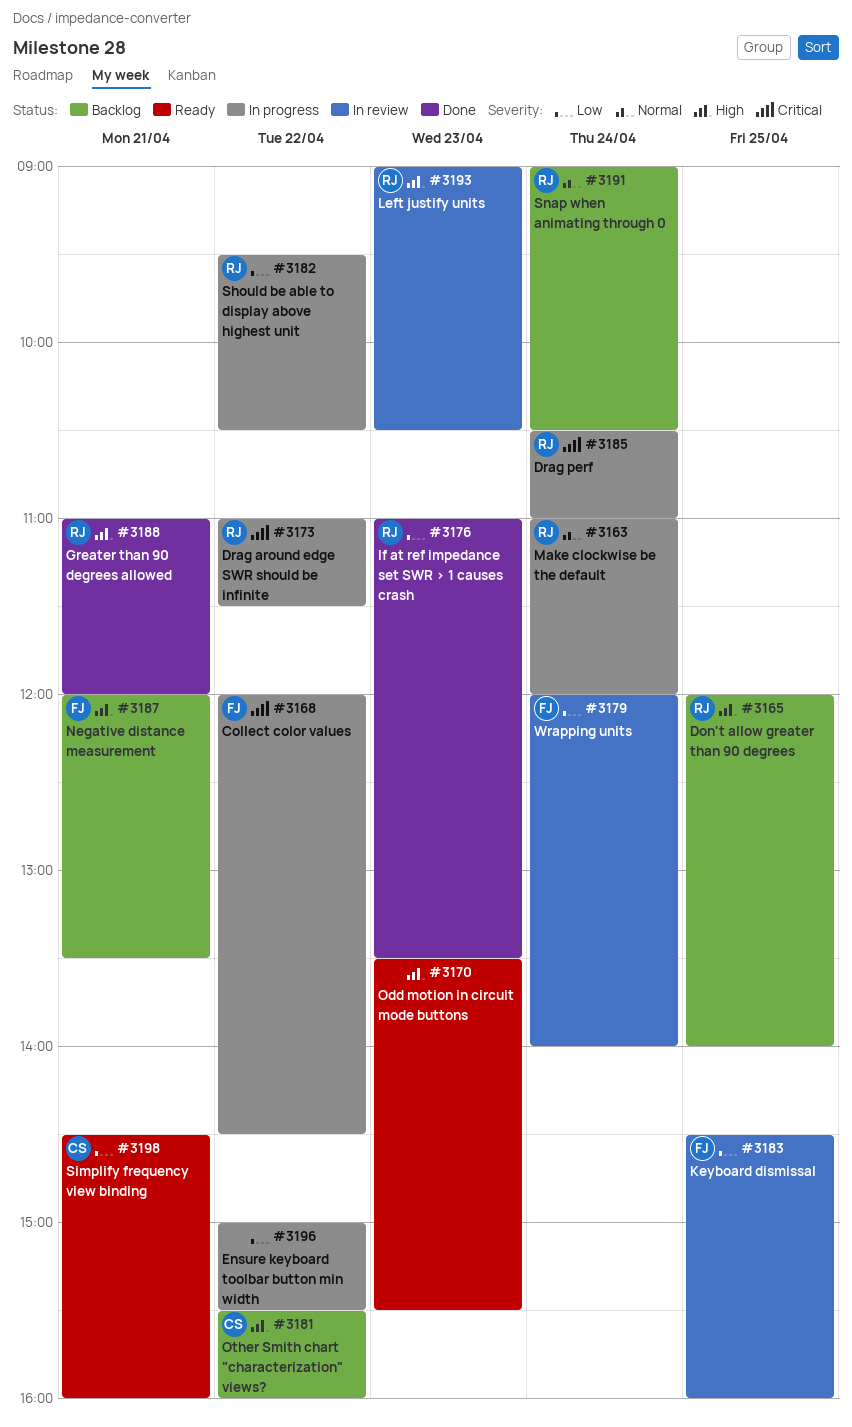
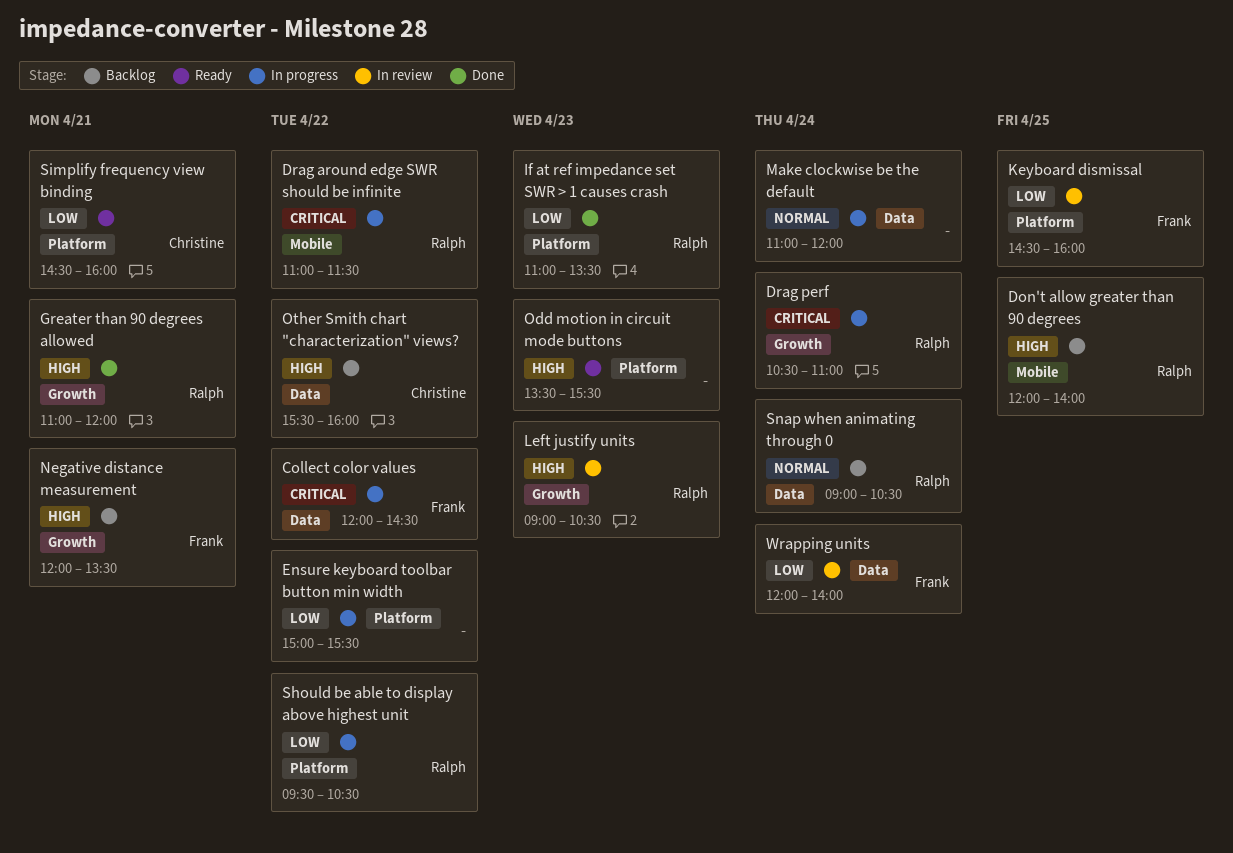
Make clockwise be the default, owner: Ralph -> none

